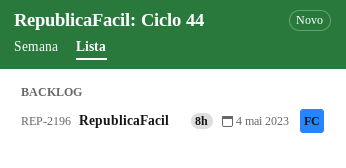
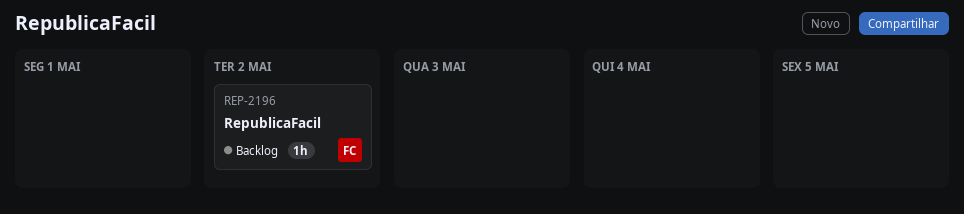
REP-2196, estimate: 8h -> 1h
REP-2196, due: May 4 -> May 2

